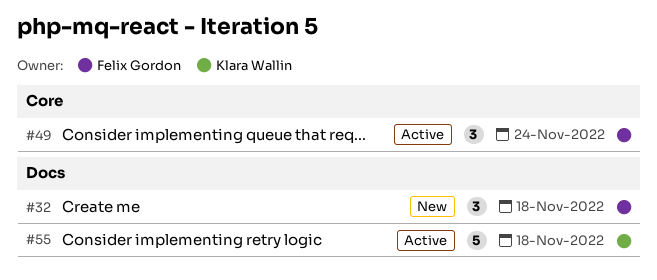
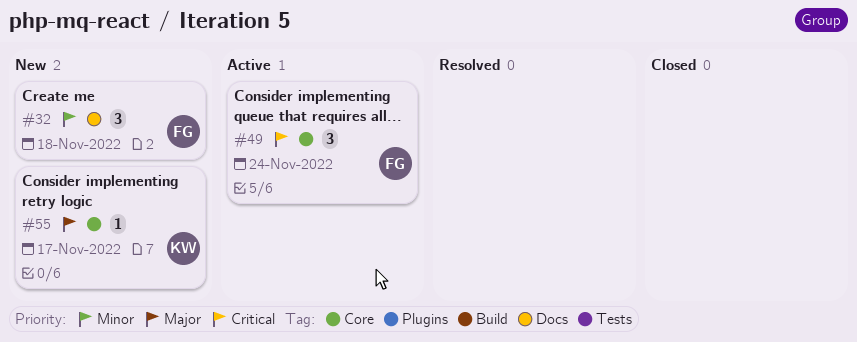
#55, status: Active -> New
#55, label: Docs -> Core
#55, estimate: 5 -> 1
#55, due: Nov 18 -> Nov 17

